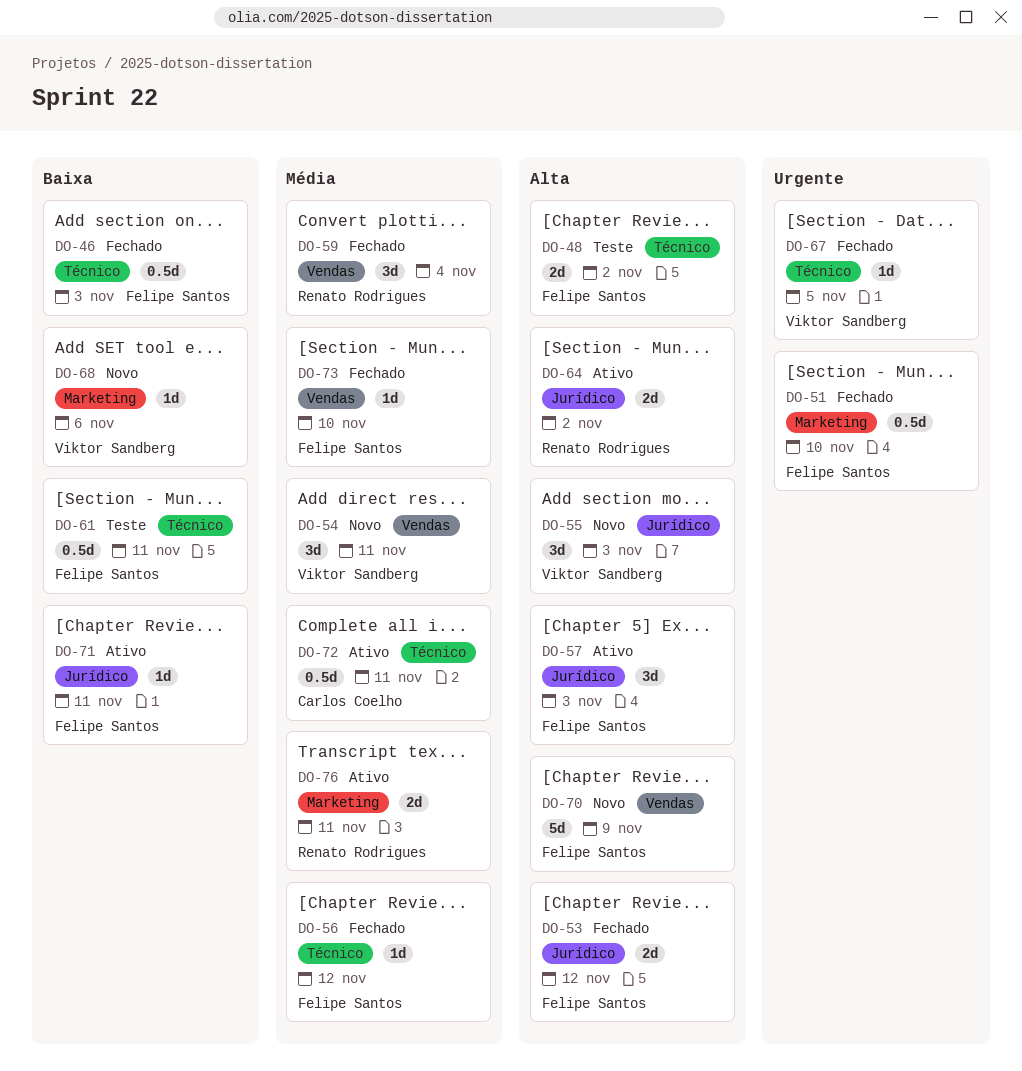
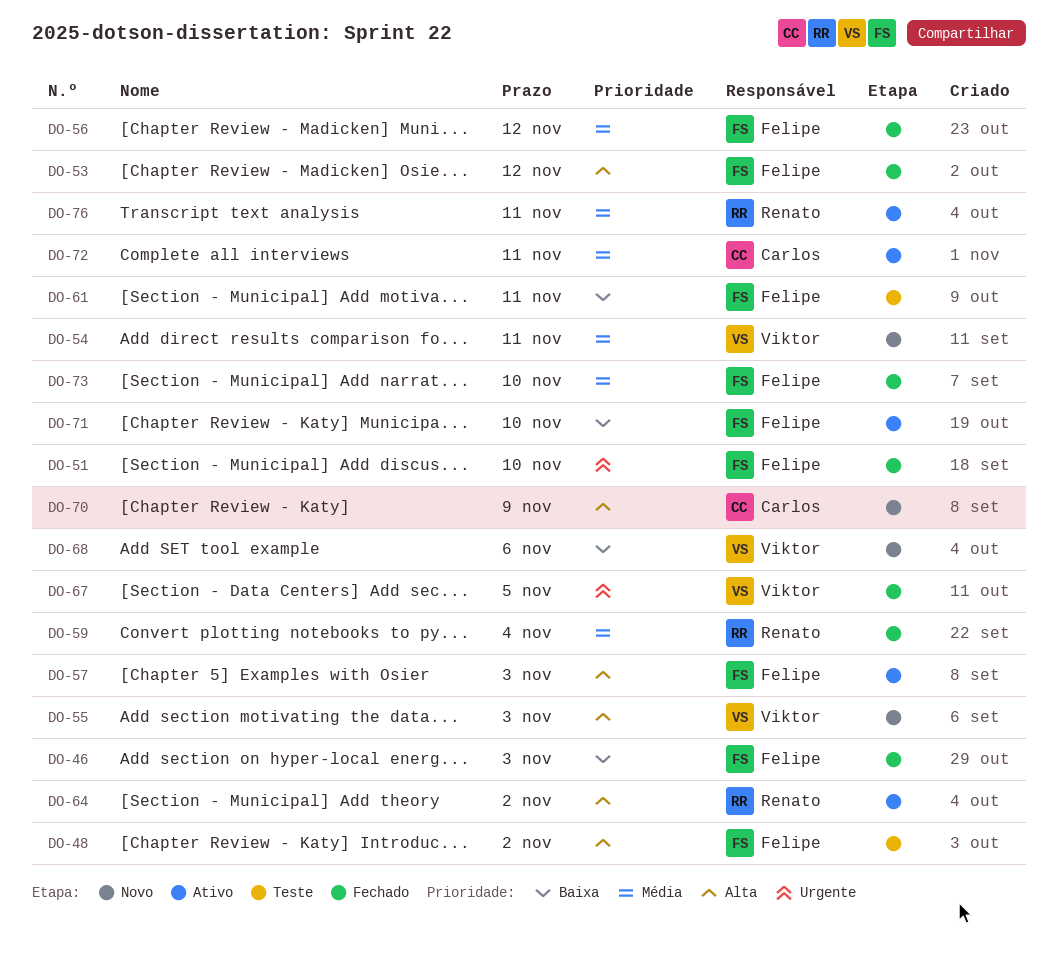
DO-70, owner: Felipe Santos -> Carlos Coelho
DO-71, due: Nov 11 -> Nov 10

